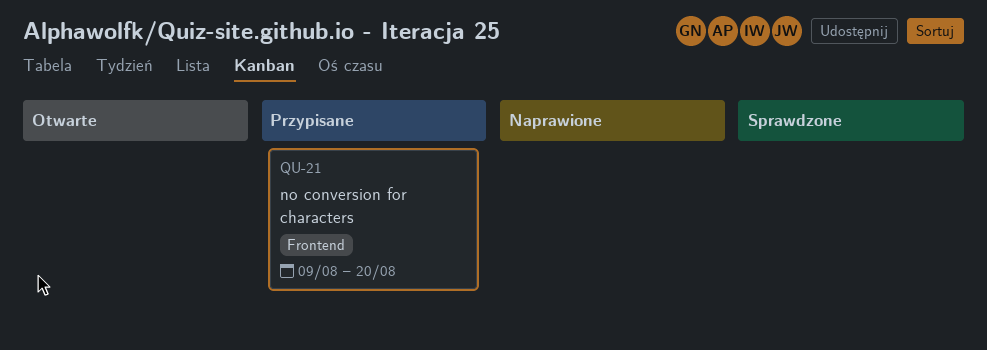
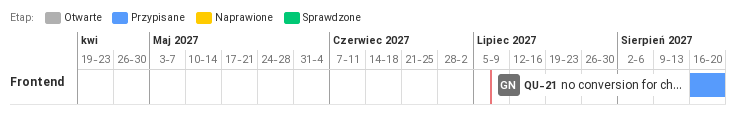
QU-21, start: Aug 9 -> Aug 16

